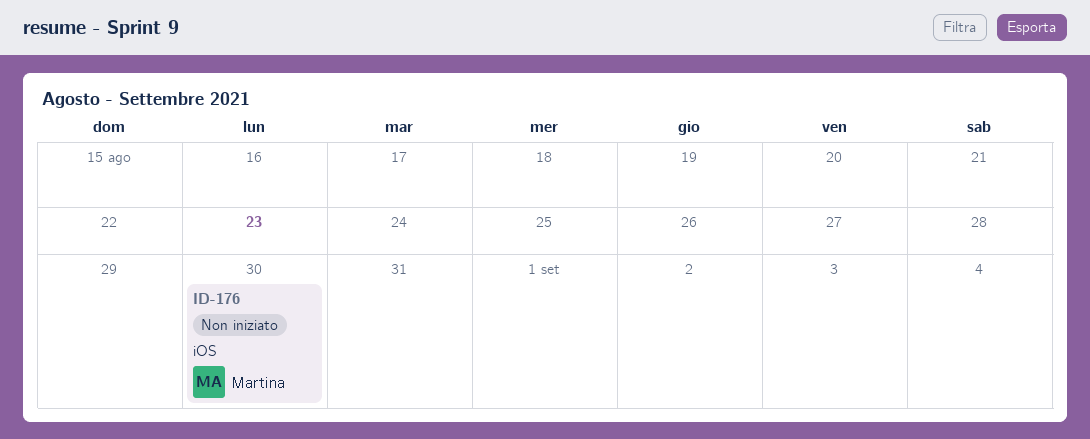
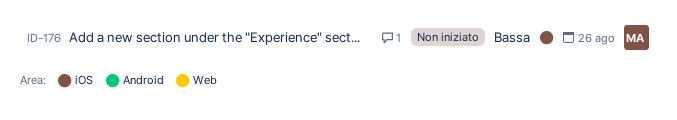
ID-176, due: Aug 30 -> Aug 26

